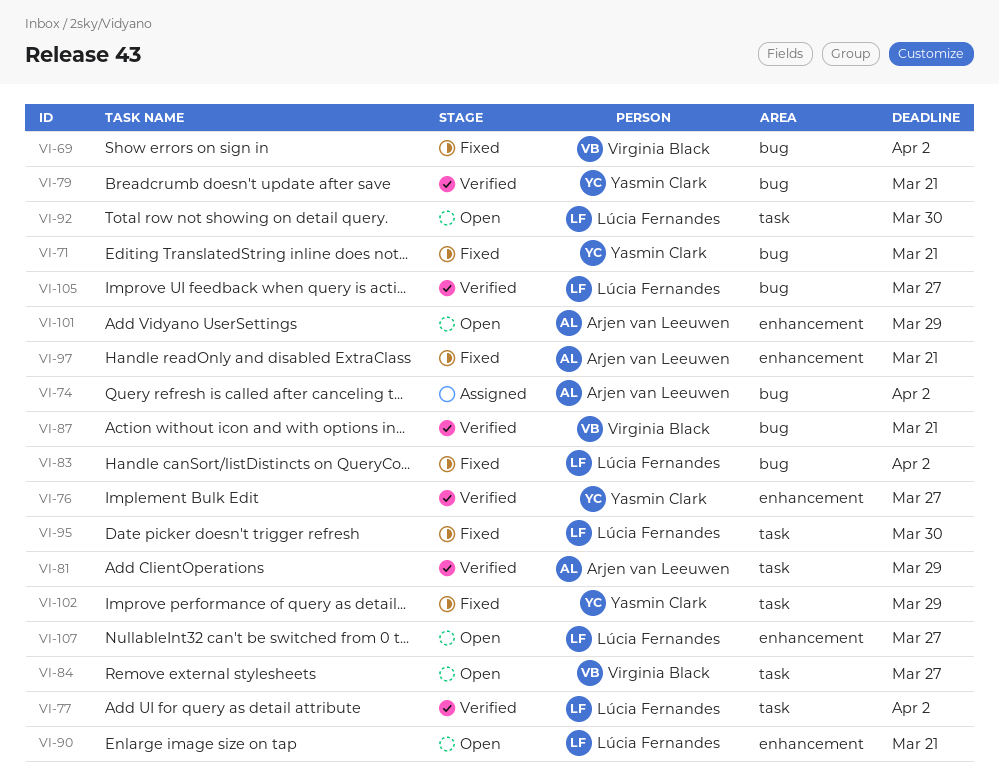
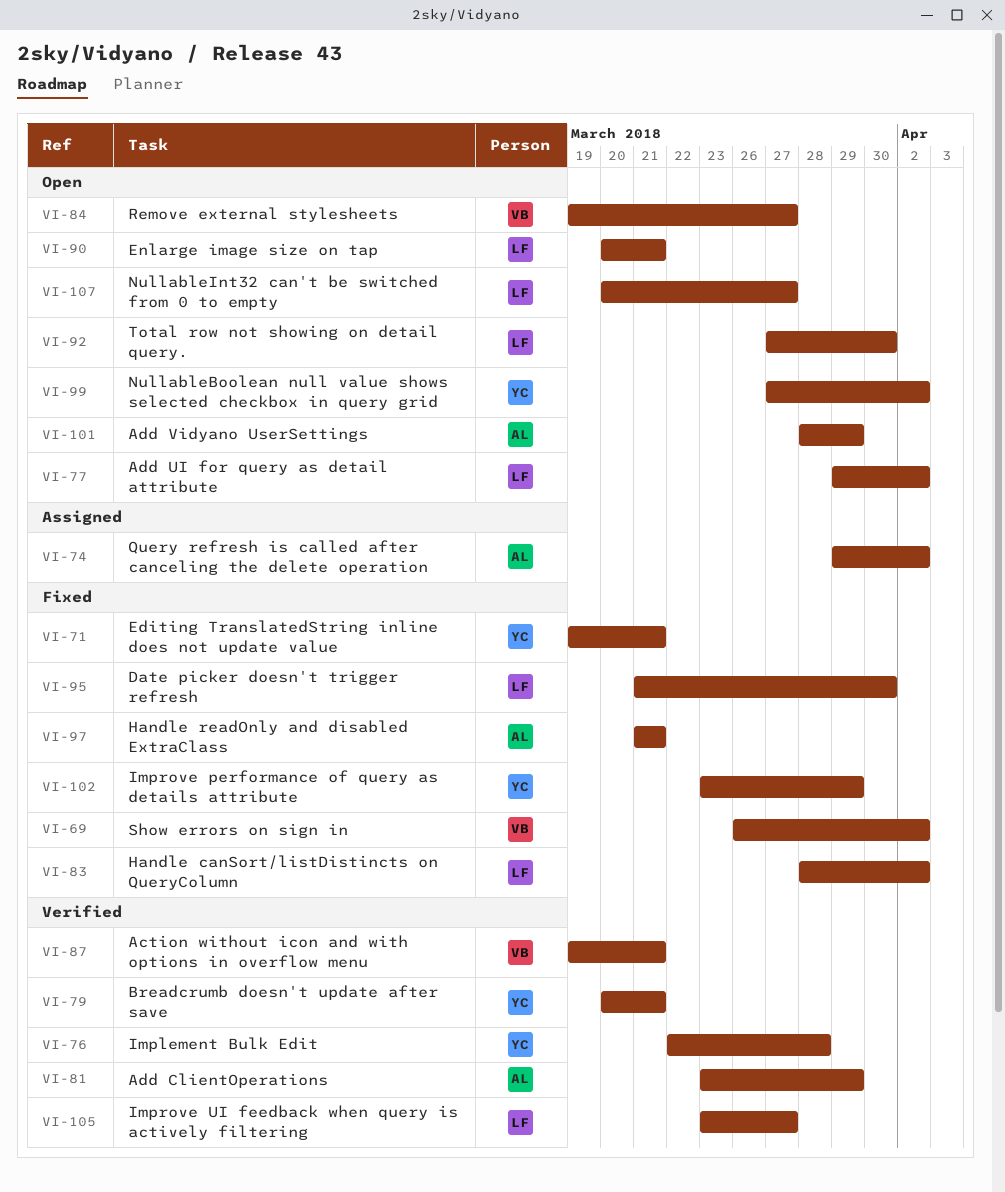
VI-76, due: Mar 27 -> Mar 28
VI-77, status: Verified -> Open
VI-99: none -> present

